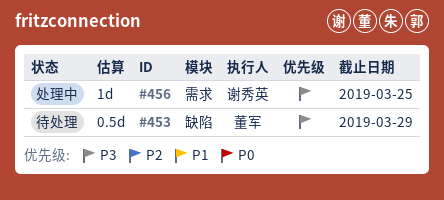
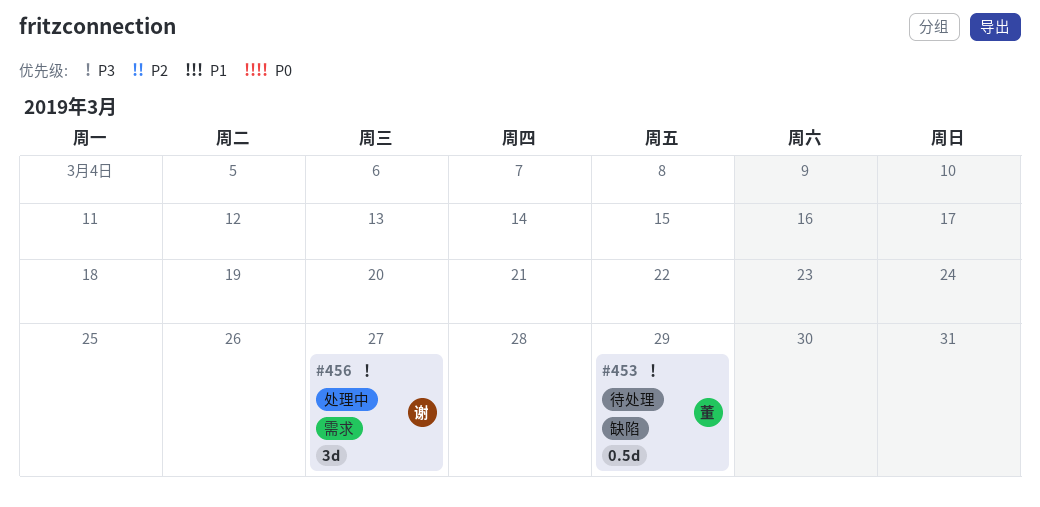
#456, estimate: 1d -> 3d
#456, due: Mar 25 -> Mar 27

